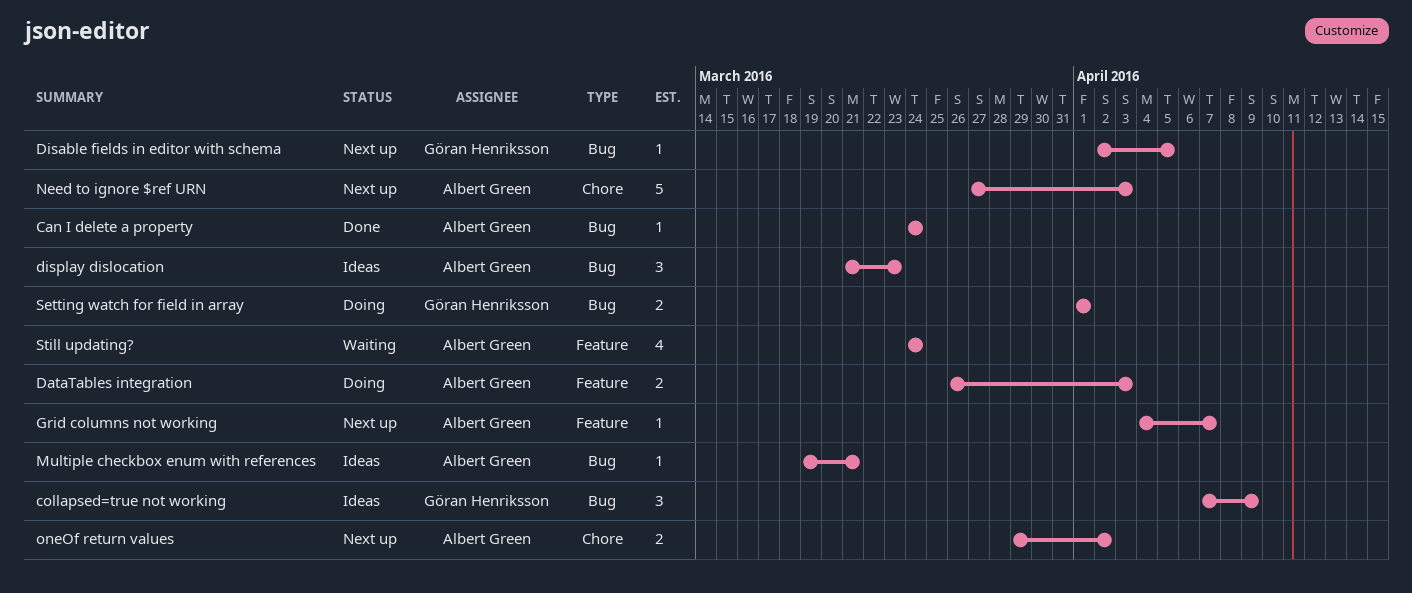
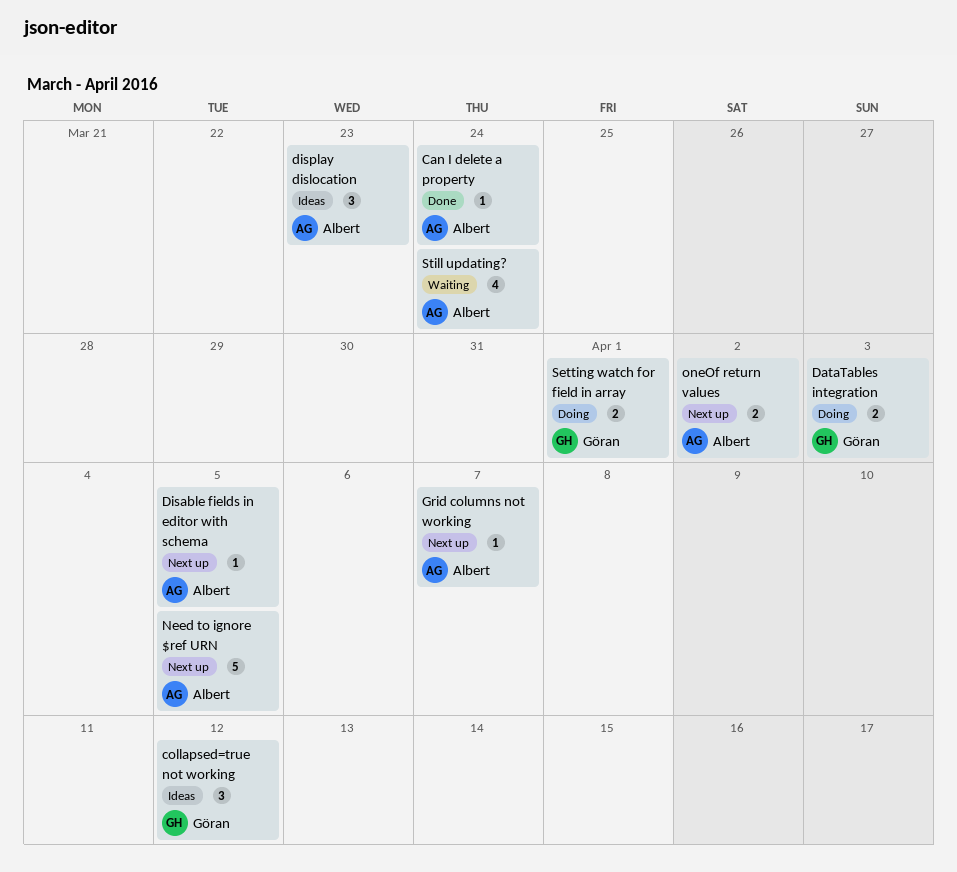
collapsed=true not working, due: Apr 9 -> Apr 12
DataTables integration, owner: Albert Green -> Göran Henriksson
Disable fields in editor with schema, owner: Göran Henriksson -> Albert Green
Multiple checkbox enum with references: present -> none
Need to ignore $ref URN, due: Apr 3 -> Apr 5

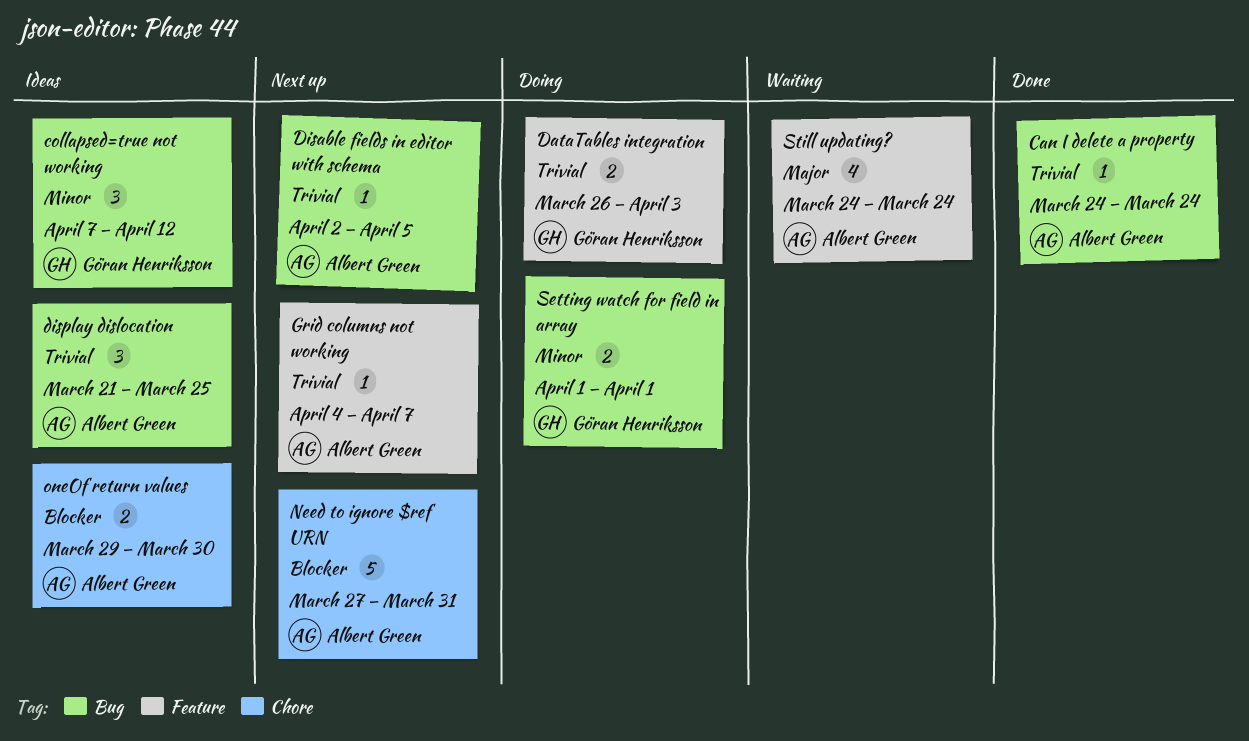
display dislocation, due: Mar 23 -> Mar 25
Need to ignore $ref URN, due: Apr 5 -> Mar 31
oneOf return values, status: Next up -> Ideas
oneOf return values, due: Apr 2 -> Mar 30

